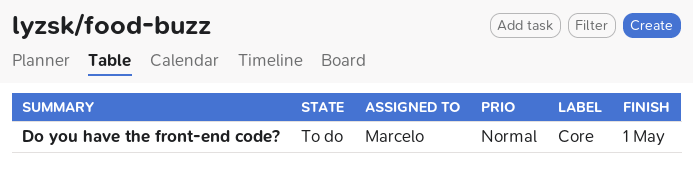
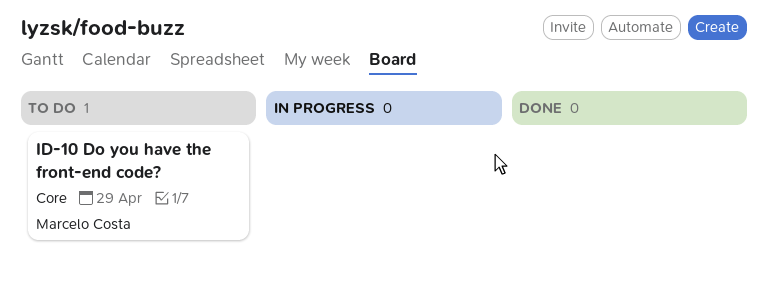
Do you have the front-end code?, due: May 1 -> Apr 29

